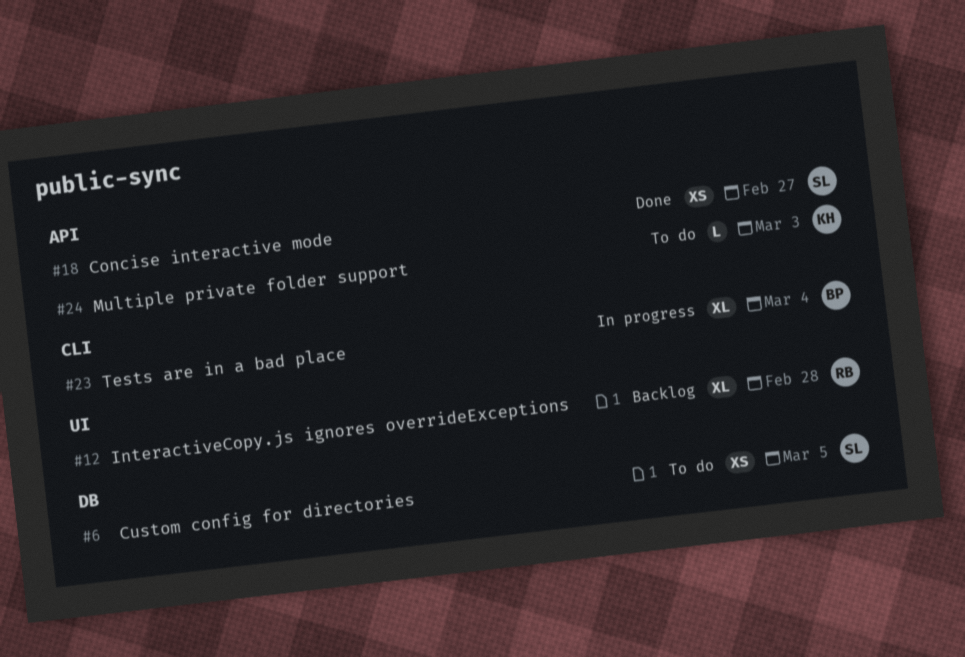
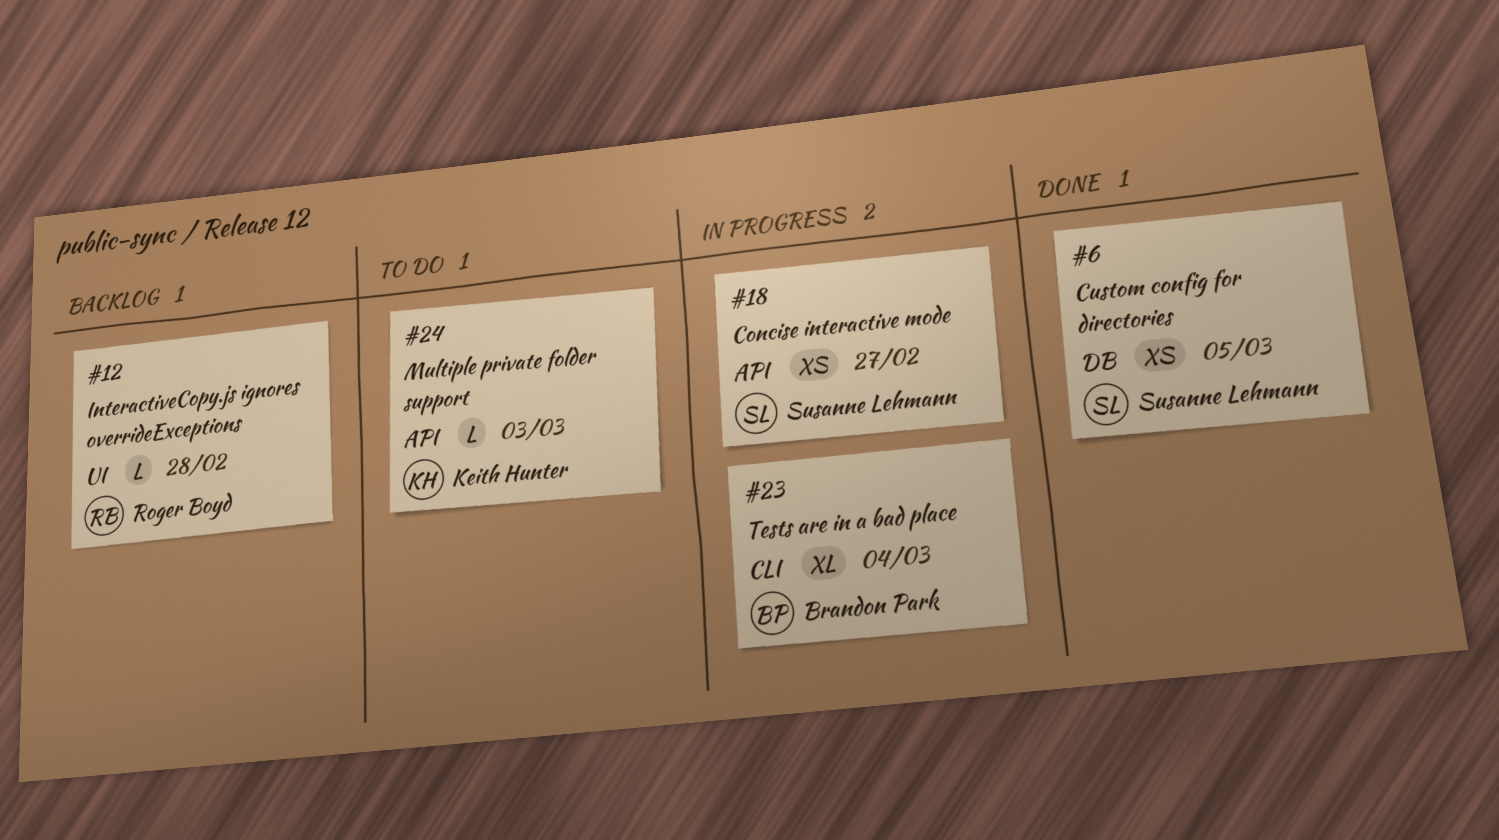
#6, status: To do -> Done
#12, estimate: XL -> L
#18, status: Done -> In progress

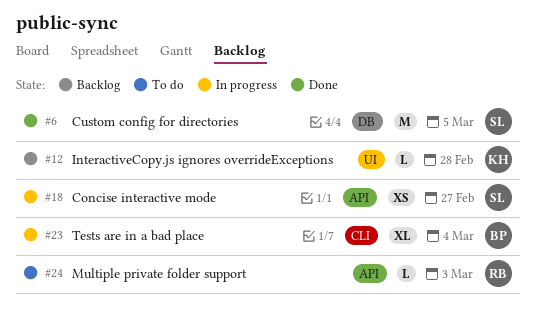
#6, estimate: XS -> M
#12, owner: Roger Boyd -> Keith Hunter
#24, owner: Keith Hunter -> Roger Boyd

